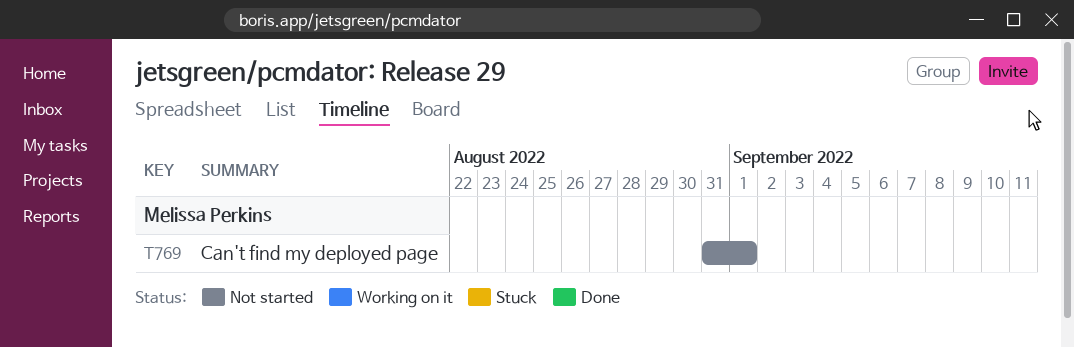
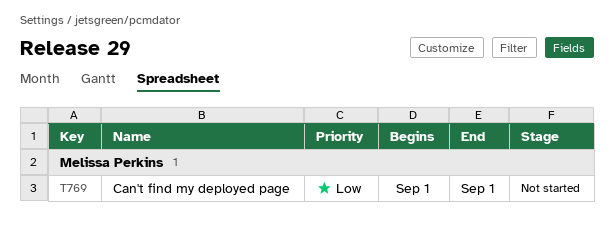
T769, start: Aug 31 -> Sep 1

